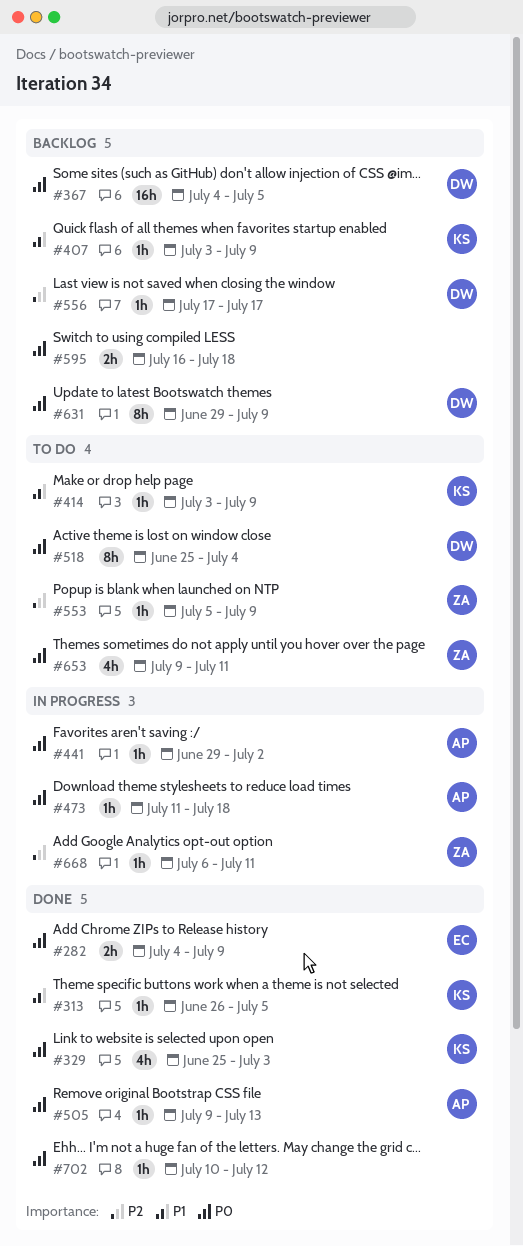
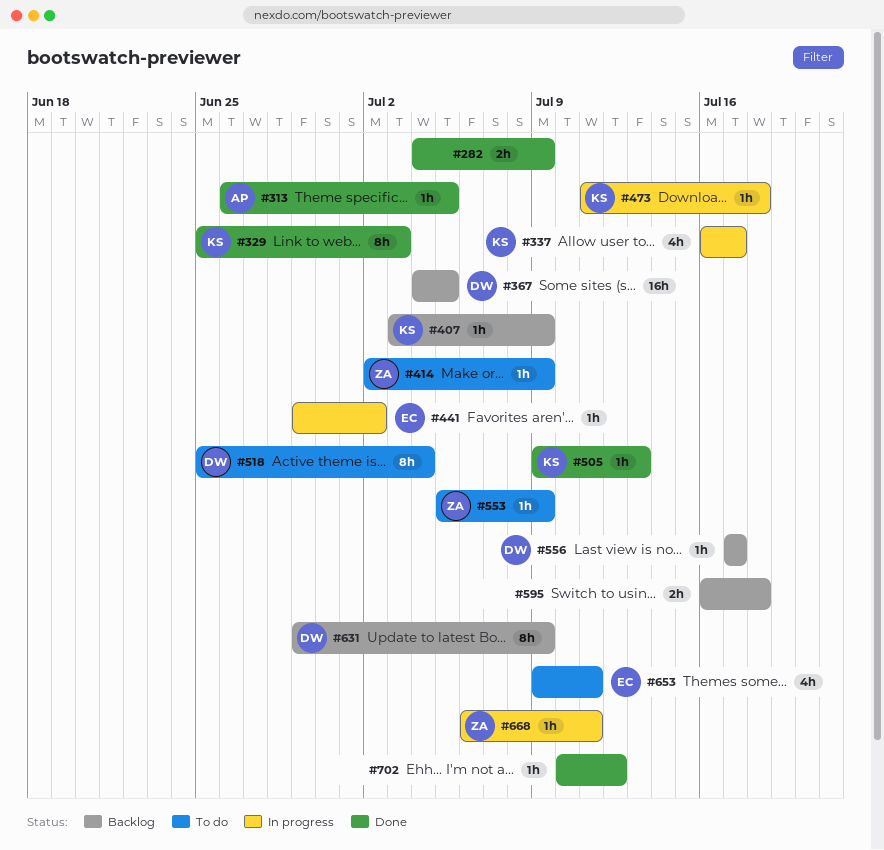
#282, owner: EC -> none
#313, owner: KS -> AP
#329, estimate: 4h -> 8h
#337: none -> present
#414, owner: KS -> ZA
#414, start: Jul 3 -> Jul 2
#441, owner: AP -> EC
#473, owner: AP -> KS
#505, owner: AP -> KS
#653, owner: ZA -> EC

